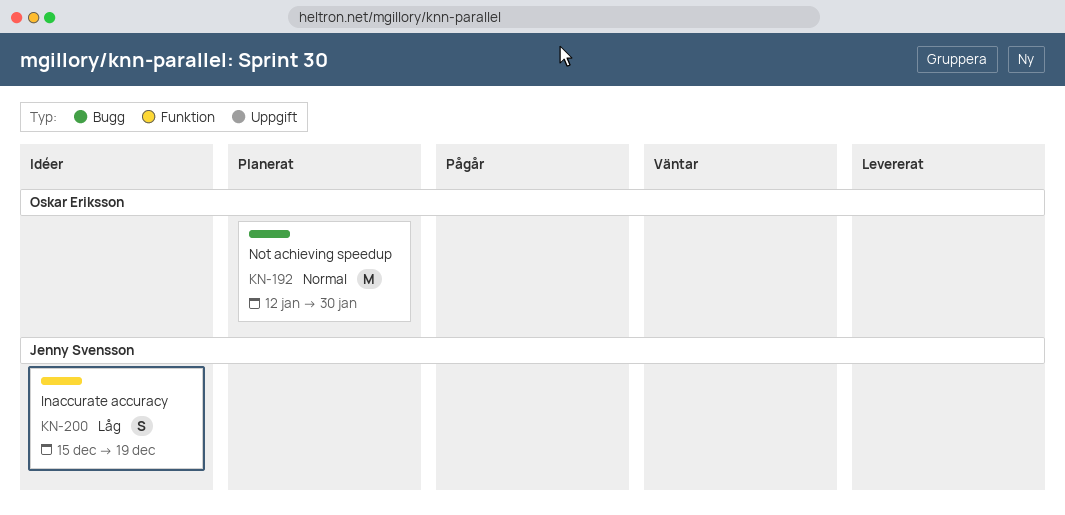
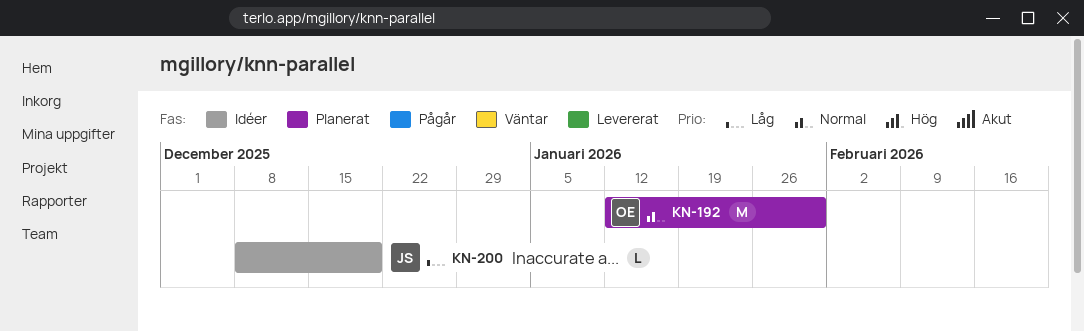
KN-200, estimate: S -> L
KN-200, start: Dec 15 -> Dec 8

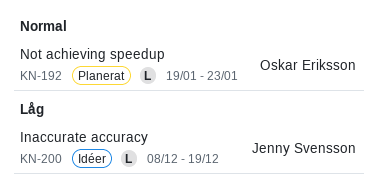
KN-192, estimate: M -> L
KN-192, start: Jan 12 -> Jan 19
KN-192, due: Jan 30 -> Jan 23

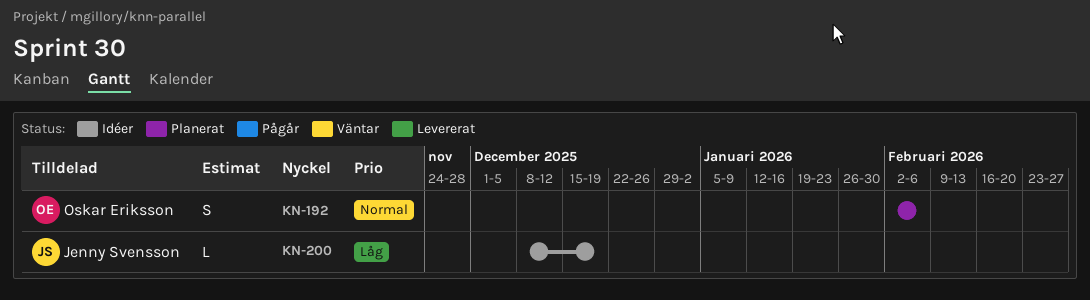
KN-192, estimate: L -> S
KN-192, start: Jan 19 -> Feb 2
KN-192, due: Jan 23 -> Feb 6

